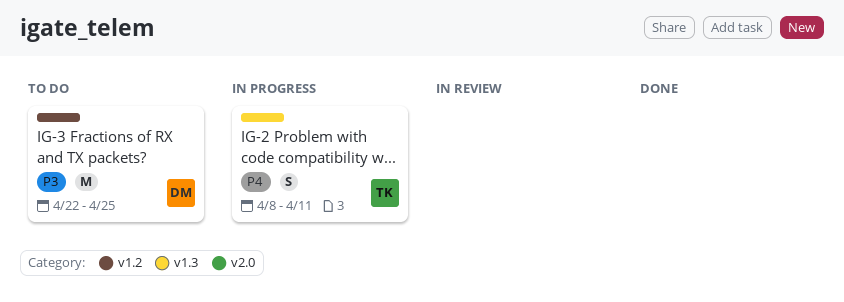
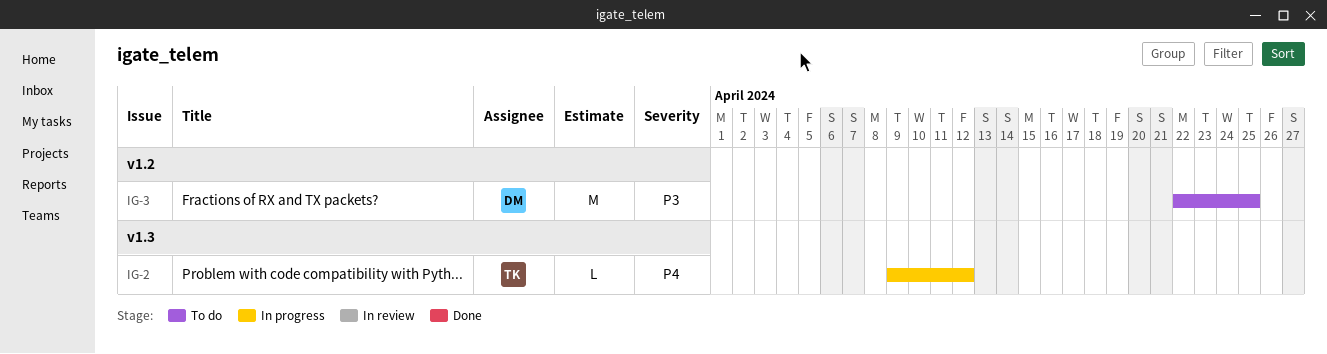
IG-2, estimate: S -> L
IG-2, start: Apr 8 -> Apr 9
IG-2, due: Apr 11 -> Apr 12

